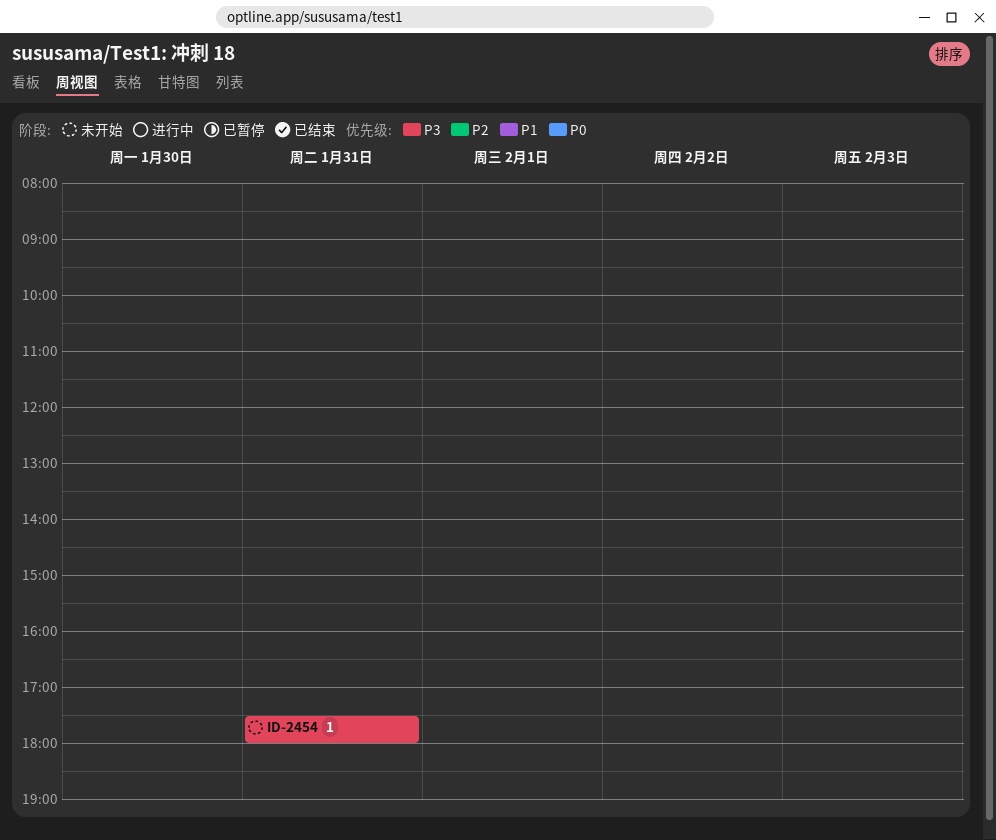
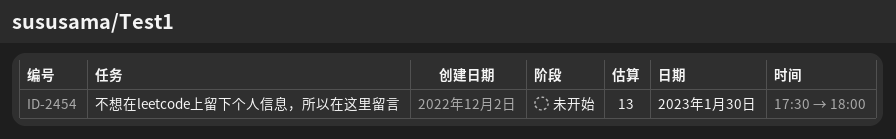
ID-2454, estimate: 1 -> 13
ID-2454, day: Jan 31 -> Jan 30

